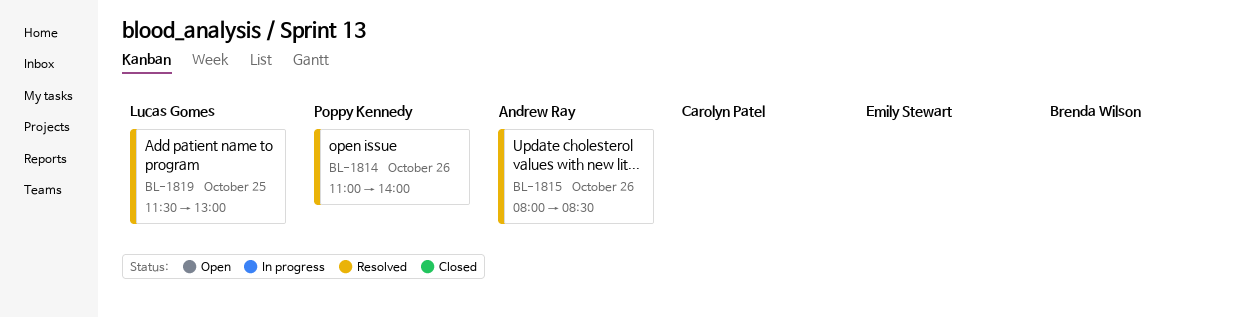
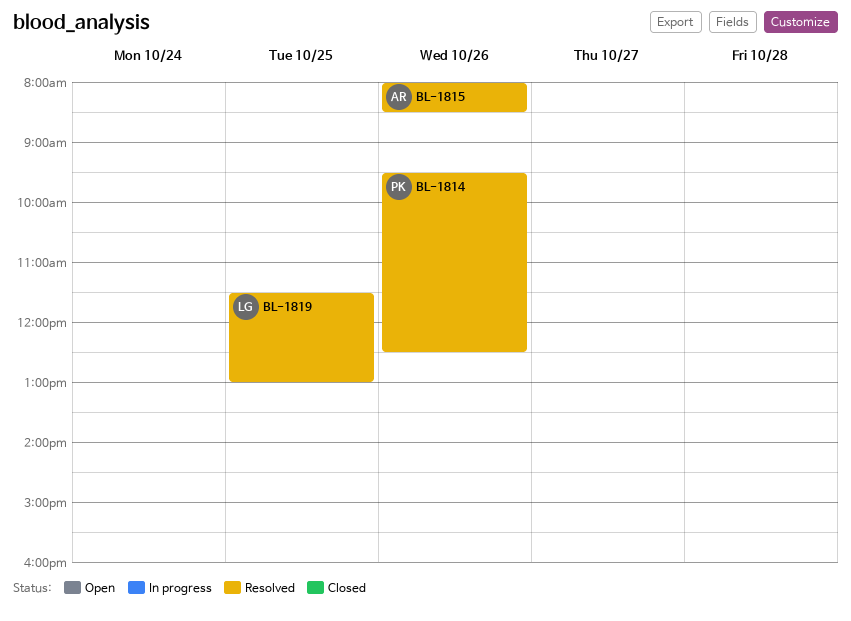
BL-1814, begins: 11:00 -> 09:30
BL-1814, ends: 14:00 -> 12:30

